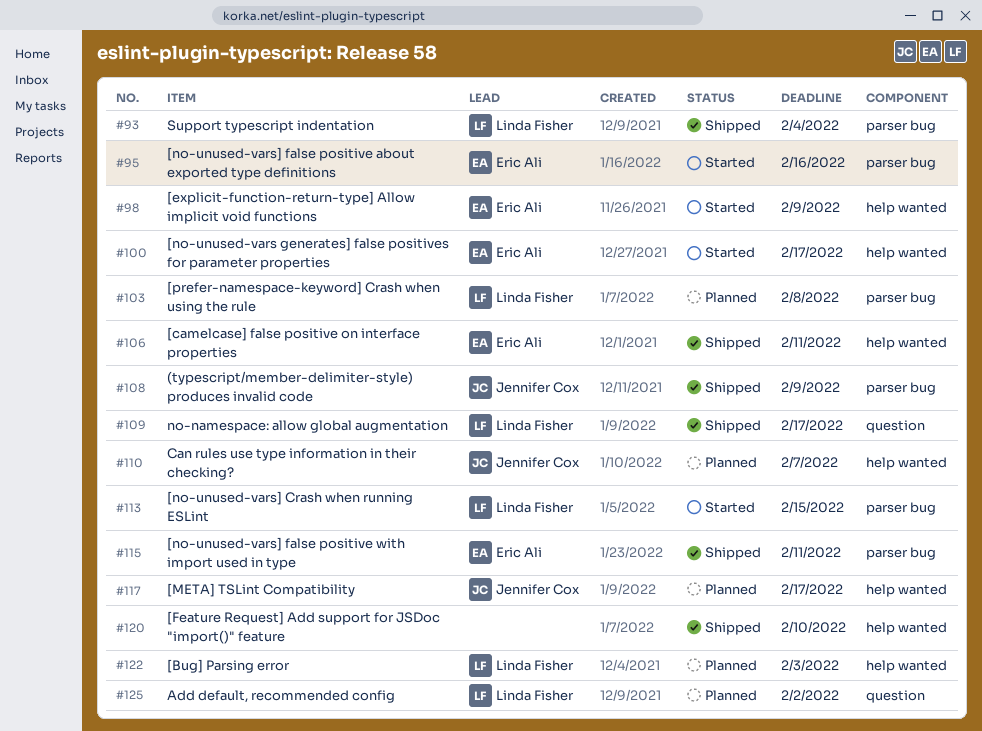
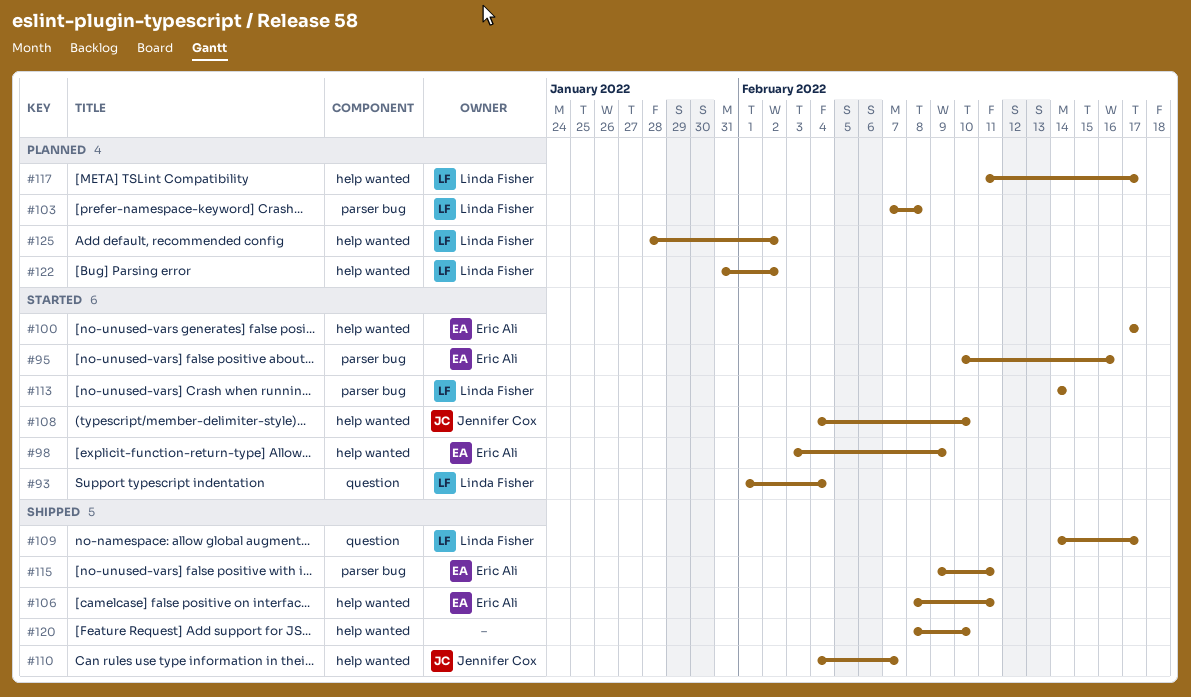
#93, status: Shipped -> Started
#93, label: parser bug -> question
#108, status: Shipped -> Started
#108, label: parser bug -> help wanted
#108, due: Feb 9 -> Feb 10
#110, status: Planned -> Shipped
#113, due: Feb 15 -> Feb 14
#117, owner: Jennifer Cox -> Linda Fisher
#122, due: Feb 3 -> Feb 2
#125, label: question -> help wanted

